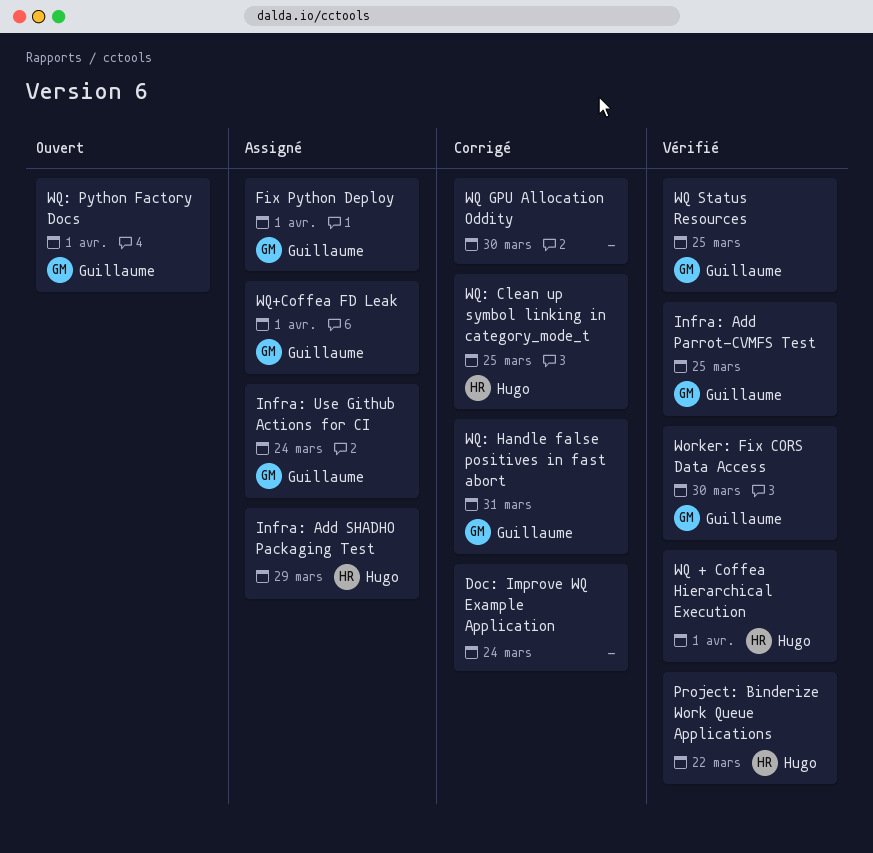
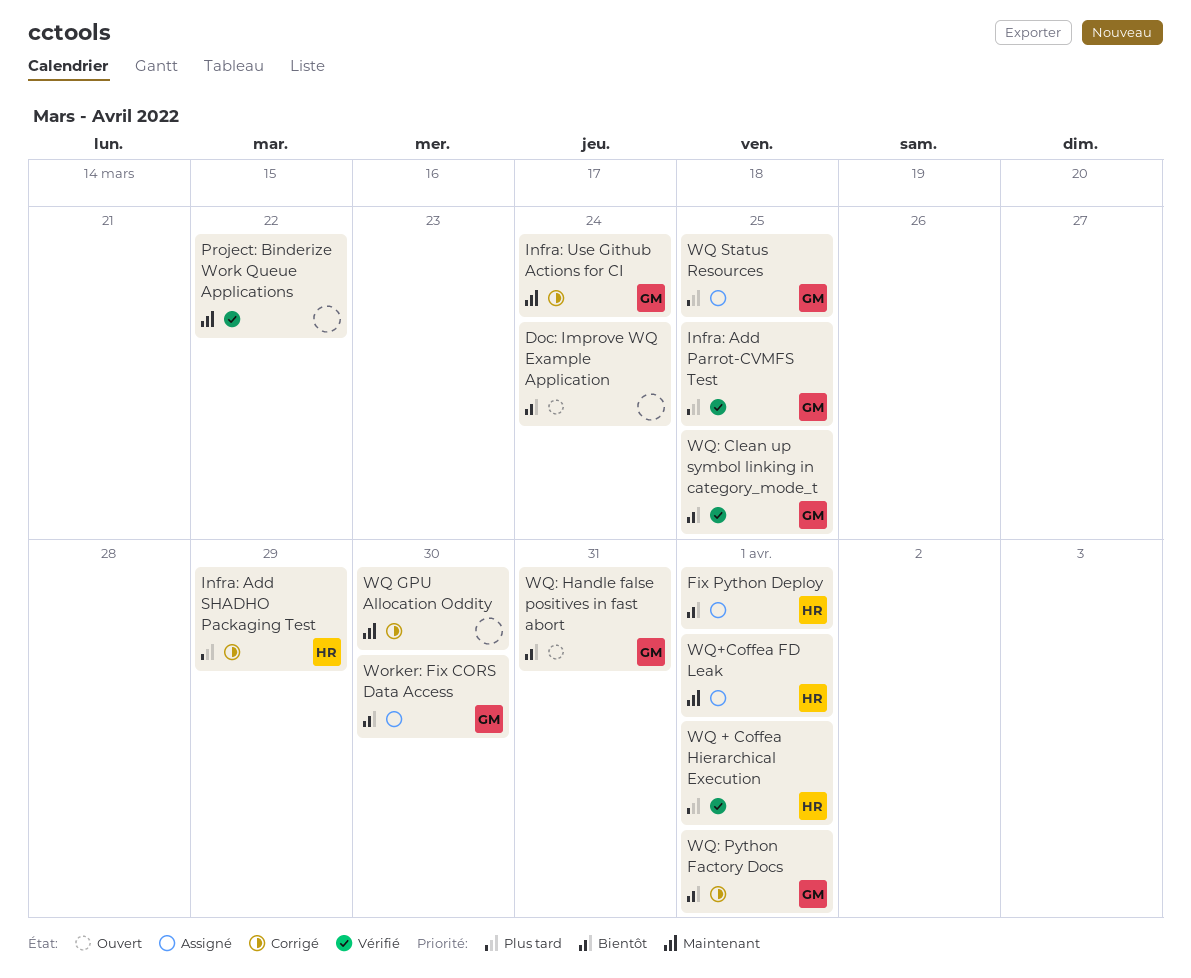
Doc: Improve WQ Example Application, status: Corrigé -> Ouvert
Fix Python Deploy, owner: Guillaume -> Hugo
Infra: Add SHADHO Packaging Test, status: Assigné -> Corrigé
Infra: Use Github Actions for CI, status: Assigné -> Corrigé
Project: Binderize Work Queue Applications, owner: Hugo -> none
Worker: Fix CORS Data Access, status: Vérifié -> Assigné
WQ Status Resources, status: Vérifié -> Assigné
WQ+Coffea FD Leak, owner: Guillaume -> Hugo
WQ: Clean up symbol linking in category_mode_t, status: Corrigé -> Vérifié
WQ: Clean up symbol linking in category_mode_t, owner: Hugo -> Guillaume
WQ: Handle false positives in fast abort, status: Corrigé -> Ouvert
WQ: Python Factory Docs, status: Ouvert -> Corrigé

